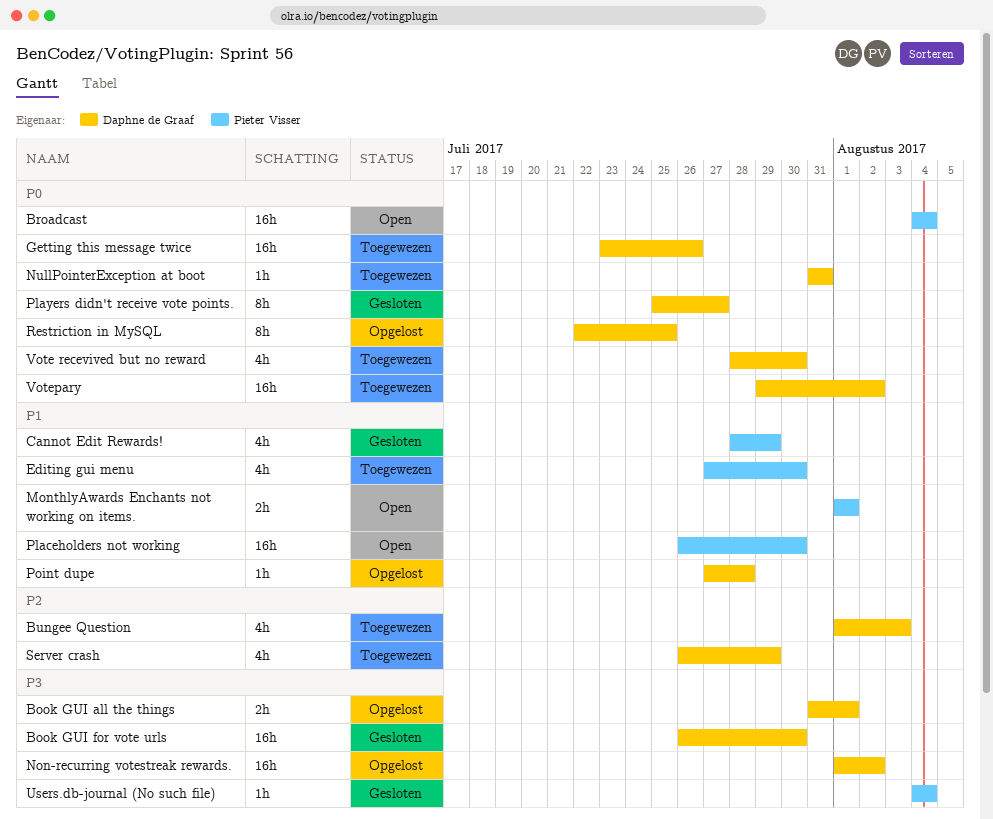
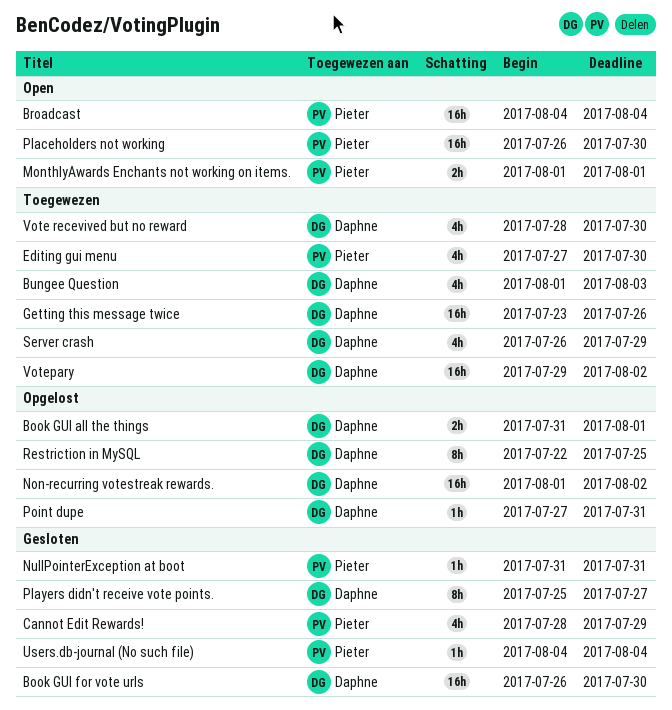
NullPointerException at boot, status: Toegewezen -> Gesloten
NullPointerException at boot, owner: Daphne de Graaf -> Pieter Visser
Point dupe, due: Jul 28 -> Jul 31

